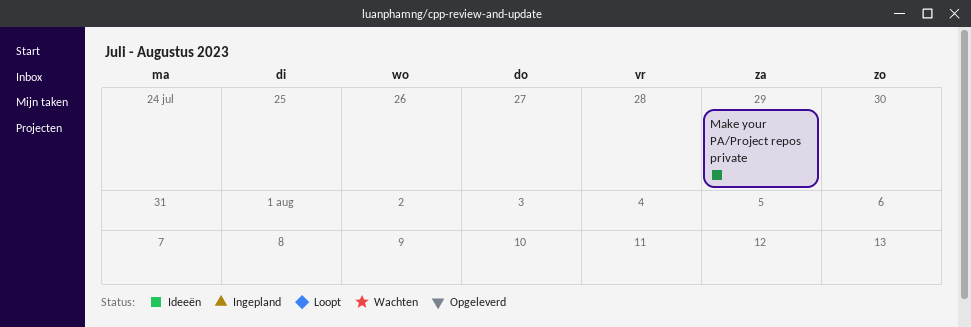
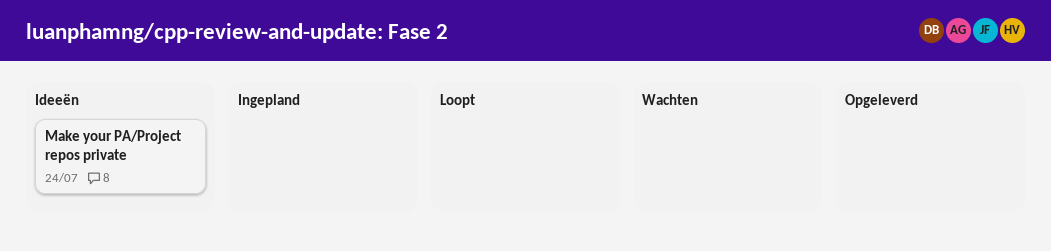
Make your PA/Project repos private, due: Jul 29 -> Jul 24

